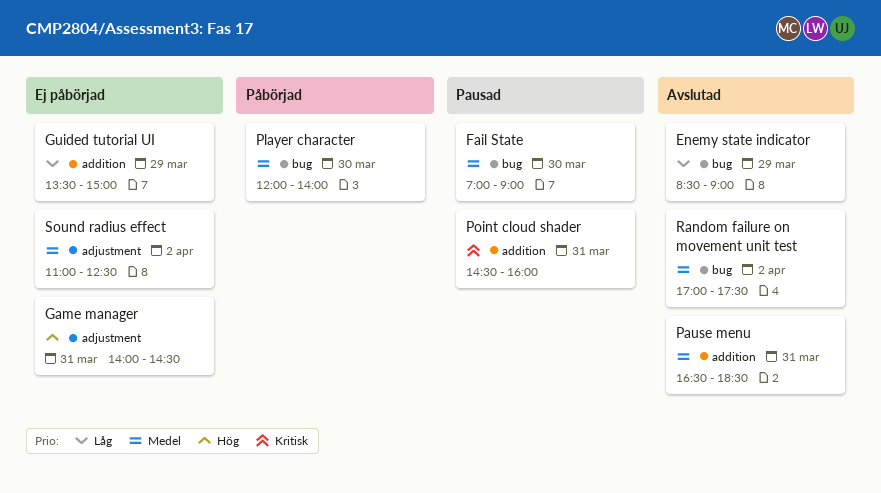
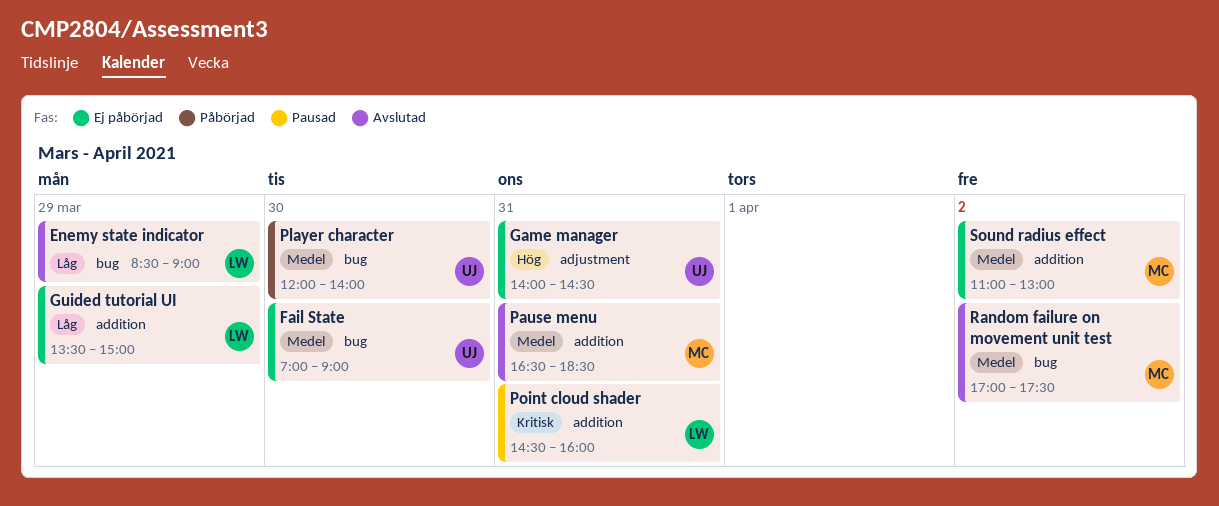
Fail State, status: Pausad -> Ej påbörjad
Sound radius effect, label: adjustment -> addition
Sound radius effect, ends: 12:30 -> 13:00

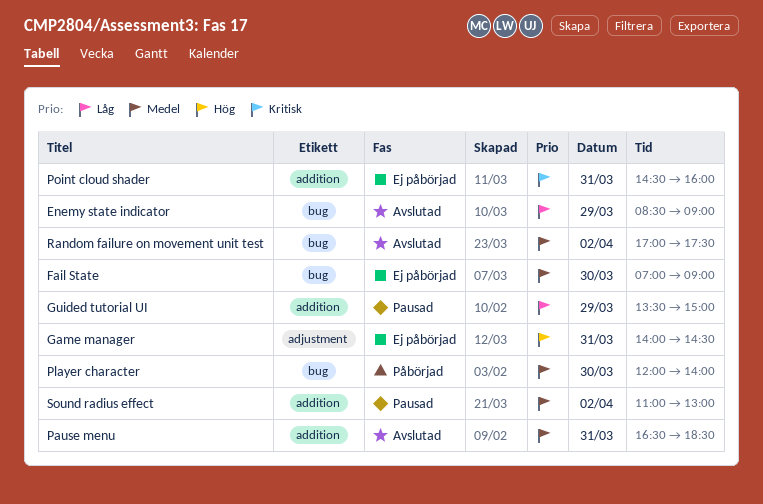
Guided tutorial UI, status: Ej påbörjad -> Pausad
Point cloud shader, status: Pausad -> Ej påbörjad
Sound radius effect, status: Ej påbörjad -> Pausad

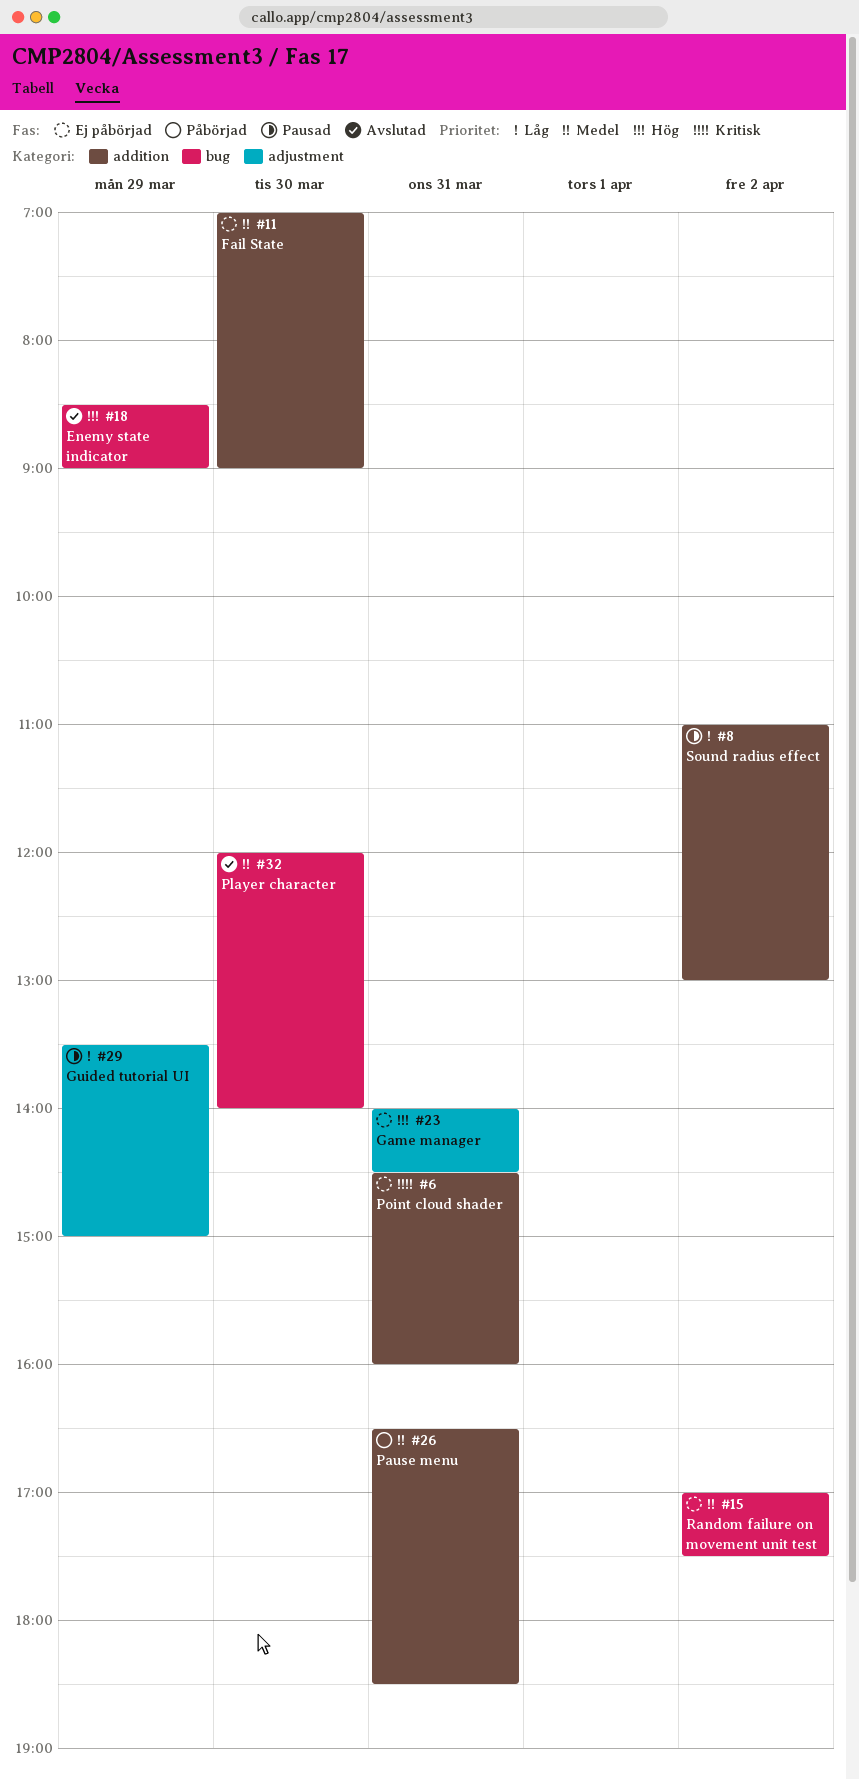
Enemy state indicator, priority: Låg -> Hög
Fail State, label: bug -> addition
Guided tutorial UI, label: addition -> adjustment
Pause menu, status: Avslutad -> Påbörjad
Player character, status: Påbörjad -> Avslutad
Random failure on movement unit test, status: Avslutad -> Ej påbörjad
Sound radius effect, priority: Medel -> Låg

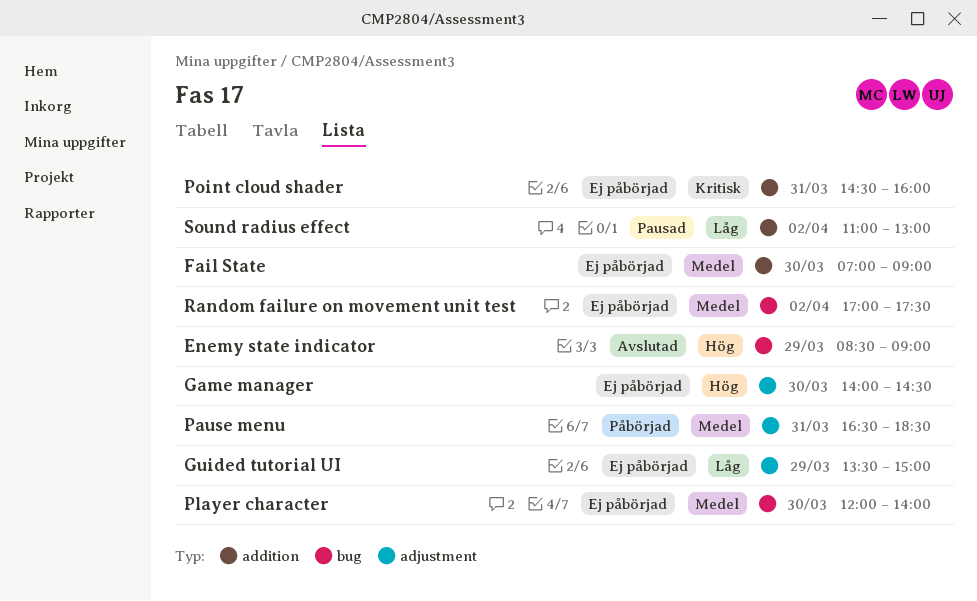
Game manager, day: Mar 31 -> Mar 30
Guided tutorial UI, status: Pausad -> Ej påbörjad
Pause menu, label: addition -> adjustment
Player character, status: Avslutad -> Ej påbörjad

